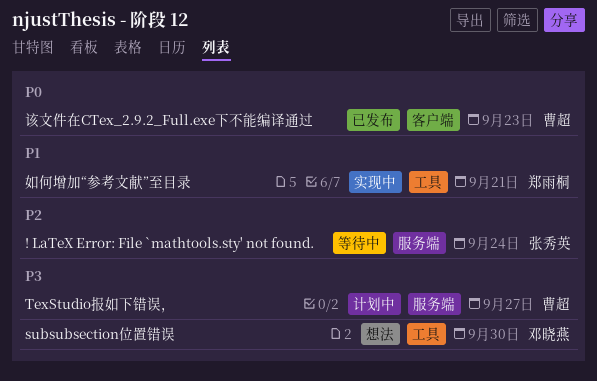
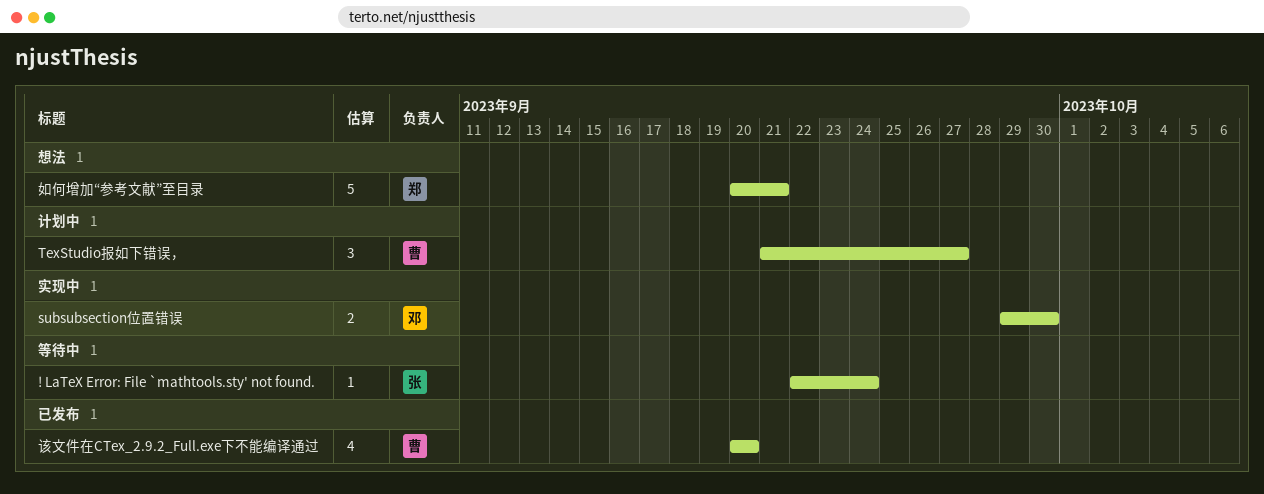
subsubsection位置错误, status: 想法 -> 实现中
如何增加“参考文献”至目录, status: 实现中 -> 想法
该文件在CTex_2.9.2_Full.exe下不能编译通过, due: Sep 23 -> Sep 20

